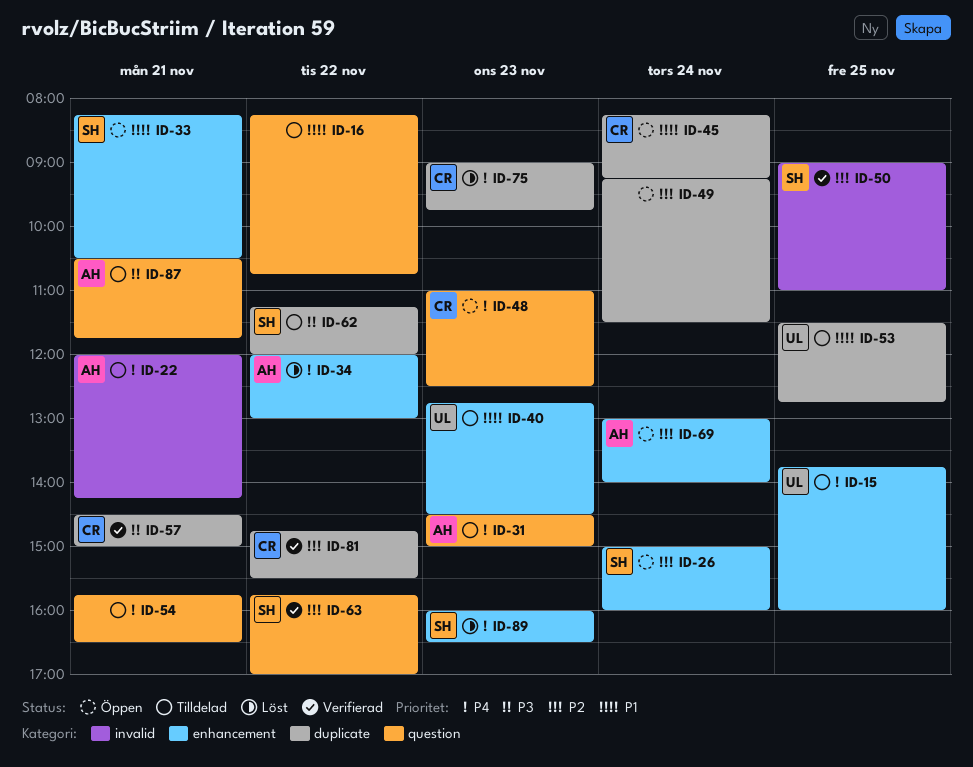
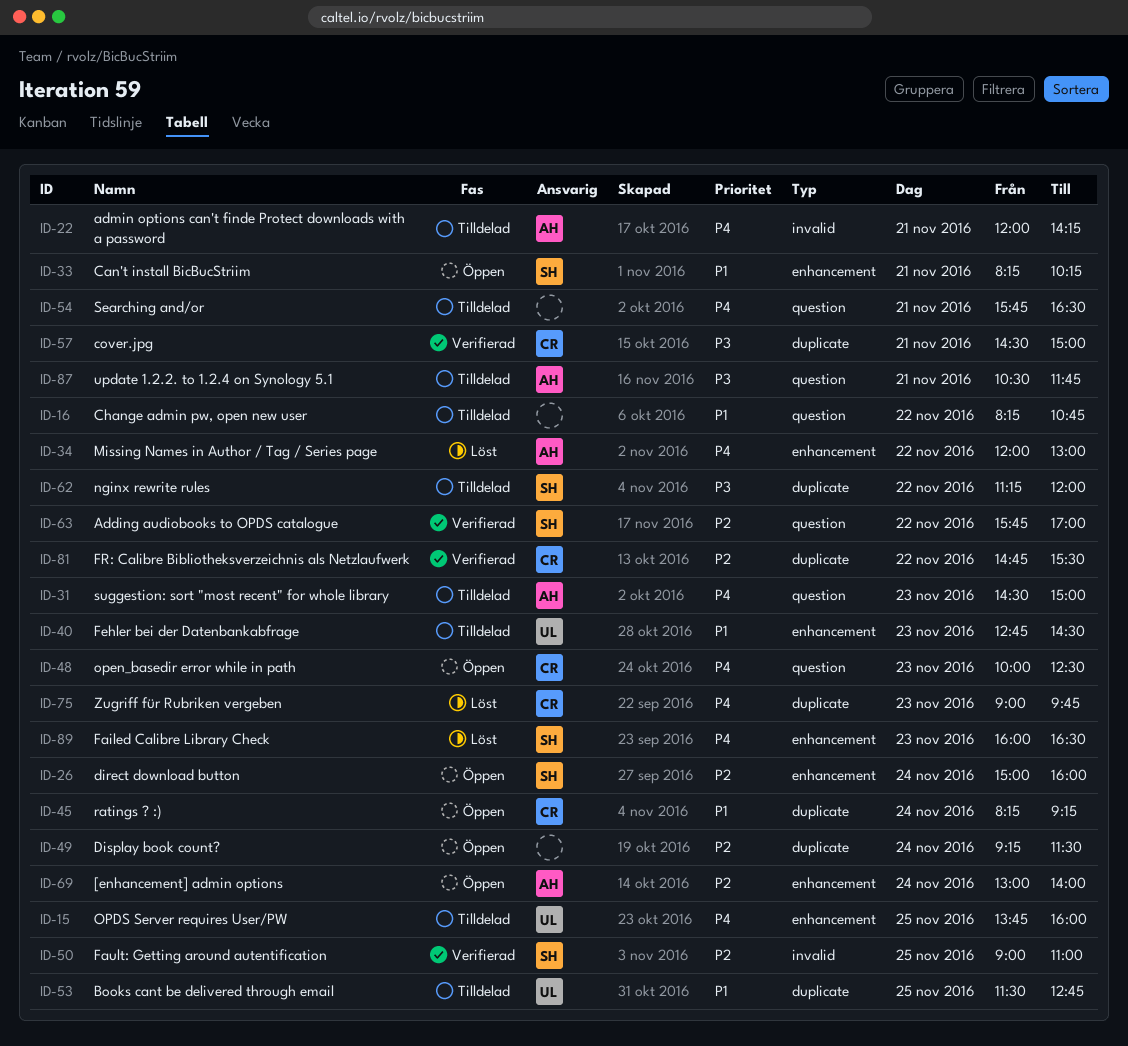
ID-33, ends: 10:30 -> 10:15
ID-48, begins: 11:00 -> 10:00

